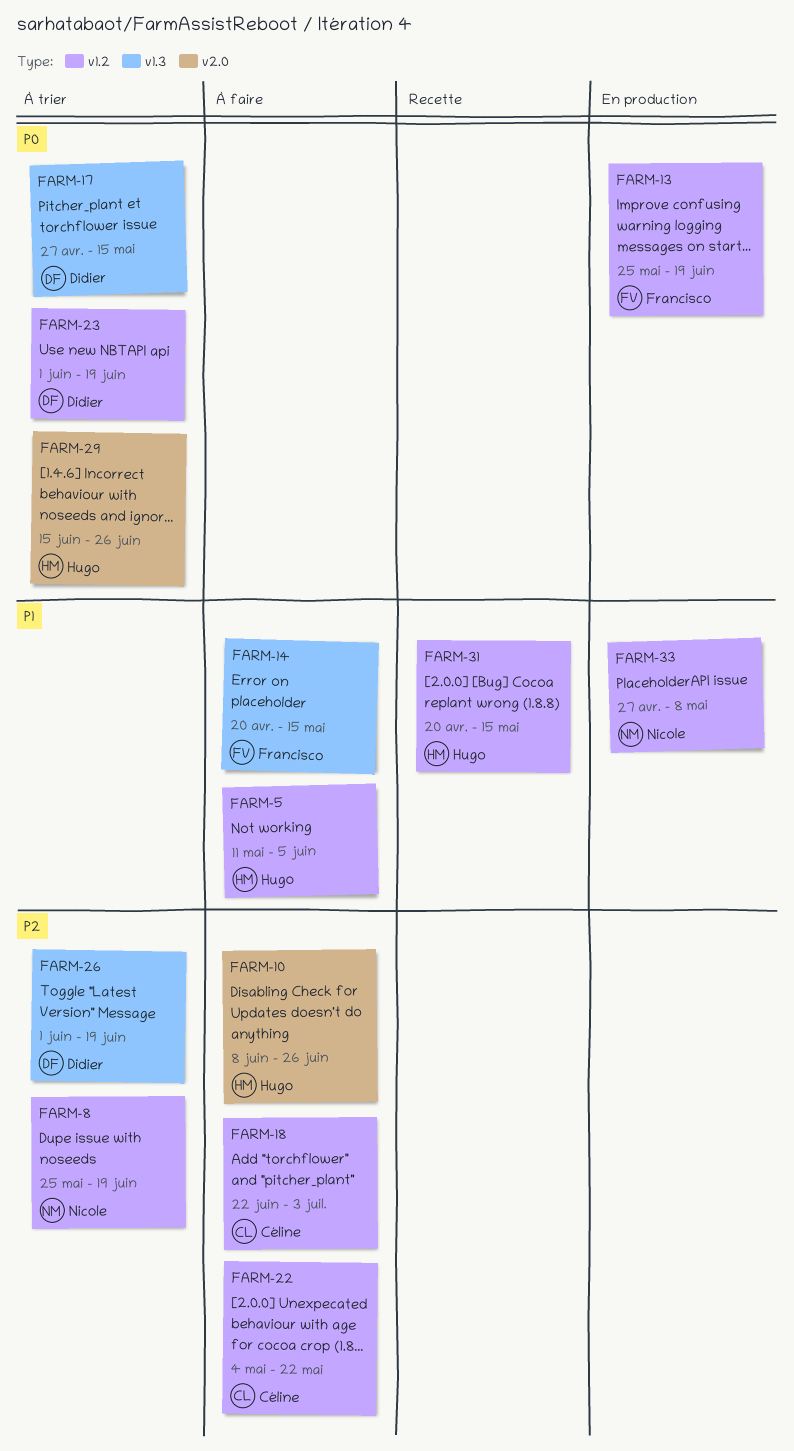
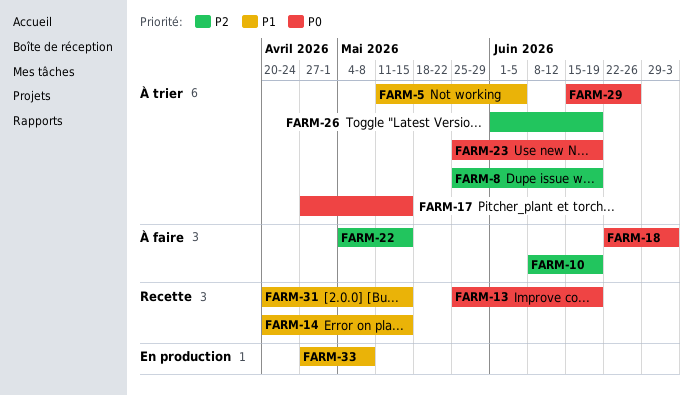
FARM-5, status: À faire -> À trier
FARM-10, due: Jun 26 -> Jun 19
FARM-13, status: En production -> Recette
FARM-14, status: À faire -> Recette
FARM-18, priority: P2 -> P0
FARM-22, due: May 22 -> May 15
FARM-23, start: Jun 1 -> May 25

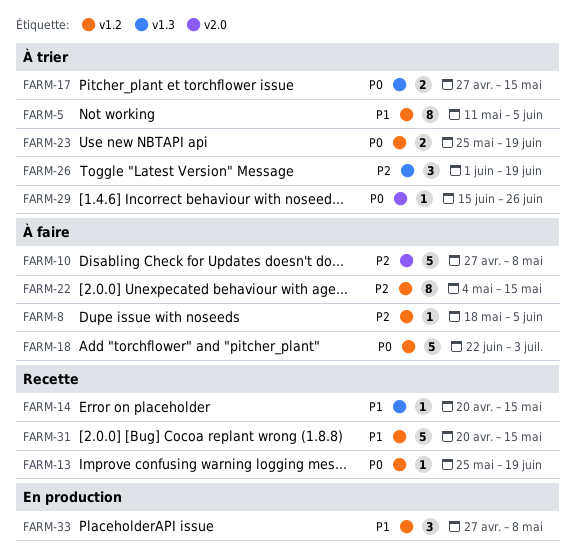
FARM-8, status: À trier -> À faire
FARM-8, start: May 25 -> May 18
FARM-8, due: Jun 19 -> Jun 5
FARM-10, start: Jun 8 -> Apr 27
FARM-10, due: Jun 19 -> May 8

